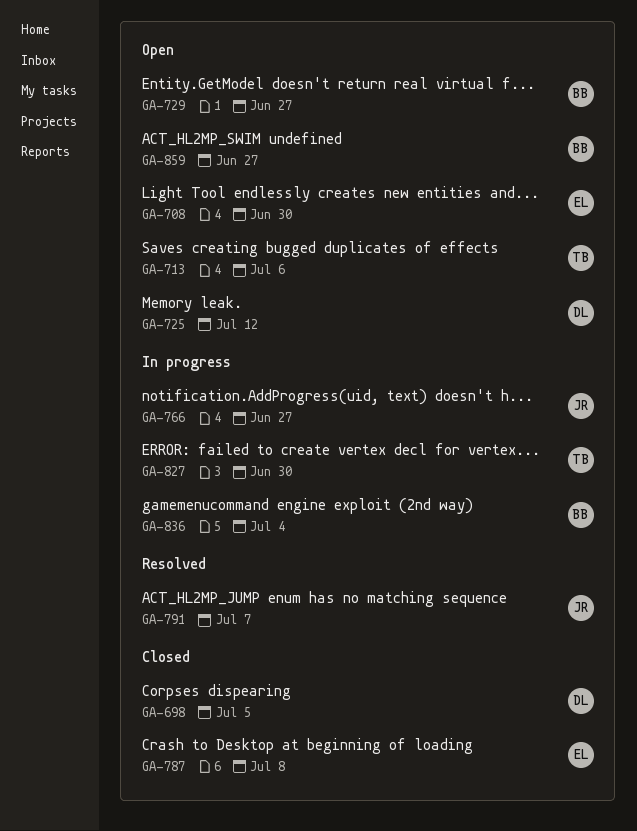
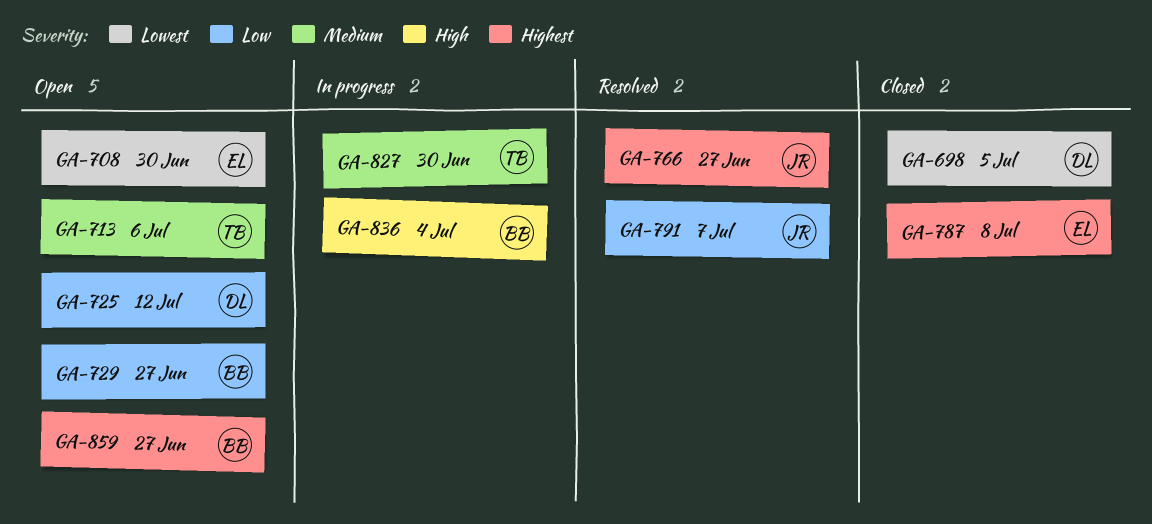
GA-766, status: In progress -> Resolved

